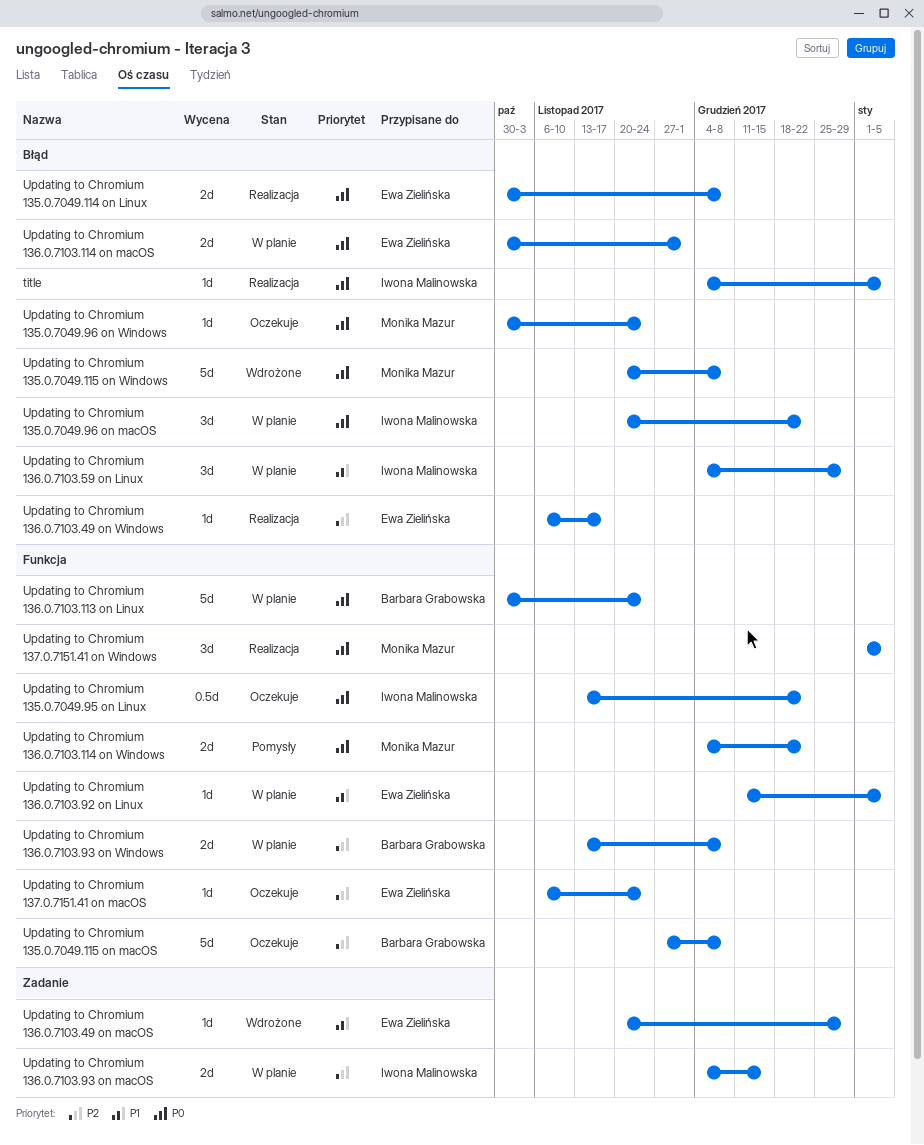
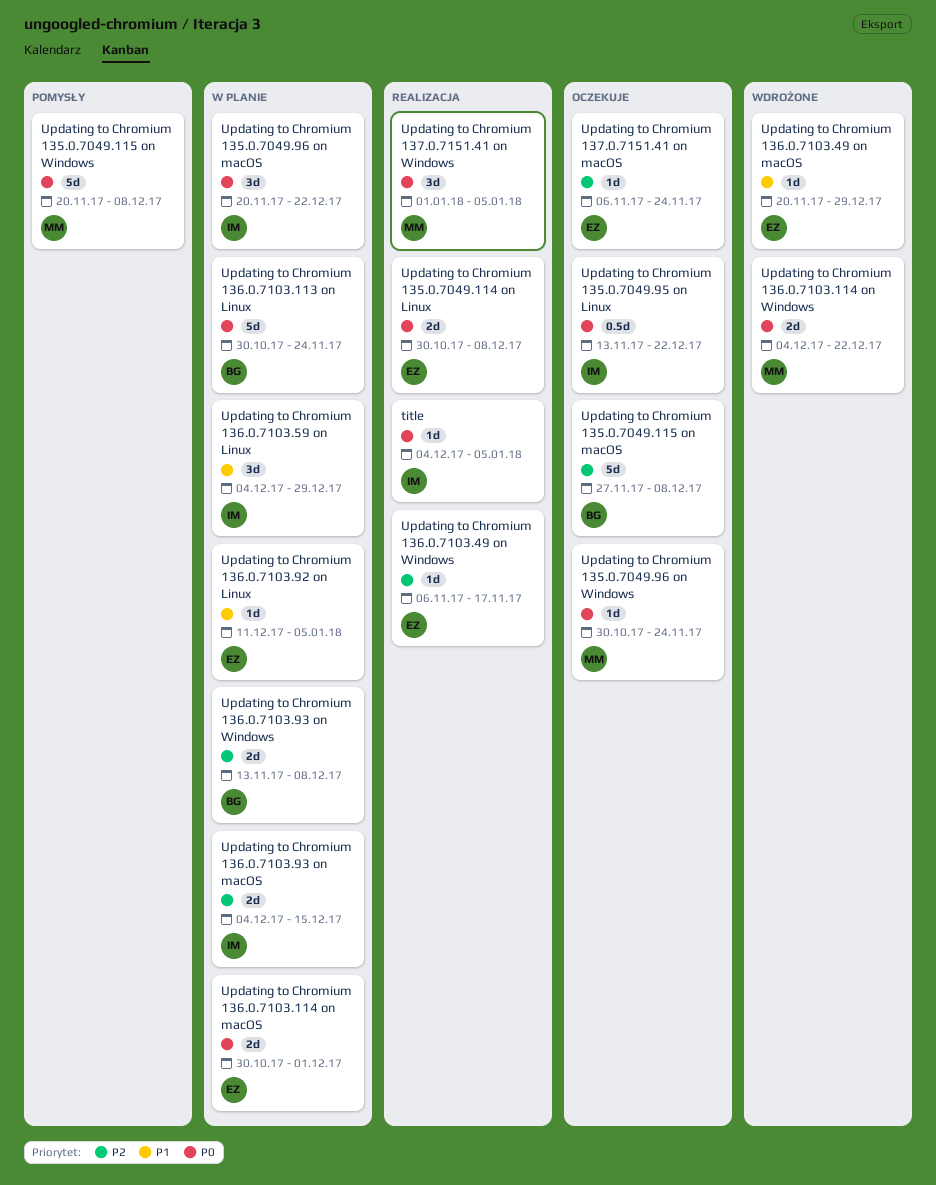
Updating to Chromium 135.0.7049.115 on Windows, status: Wdrożone -> Pomysły
Updating to Chromium 136.0.7103.114 on Windows, status: Pomysły -> Wdrożone

